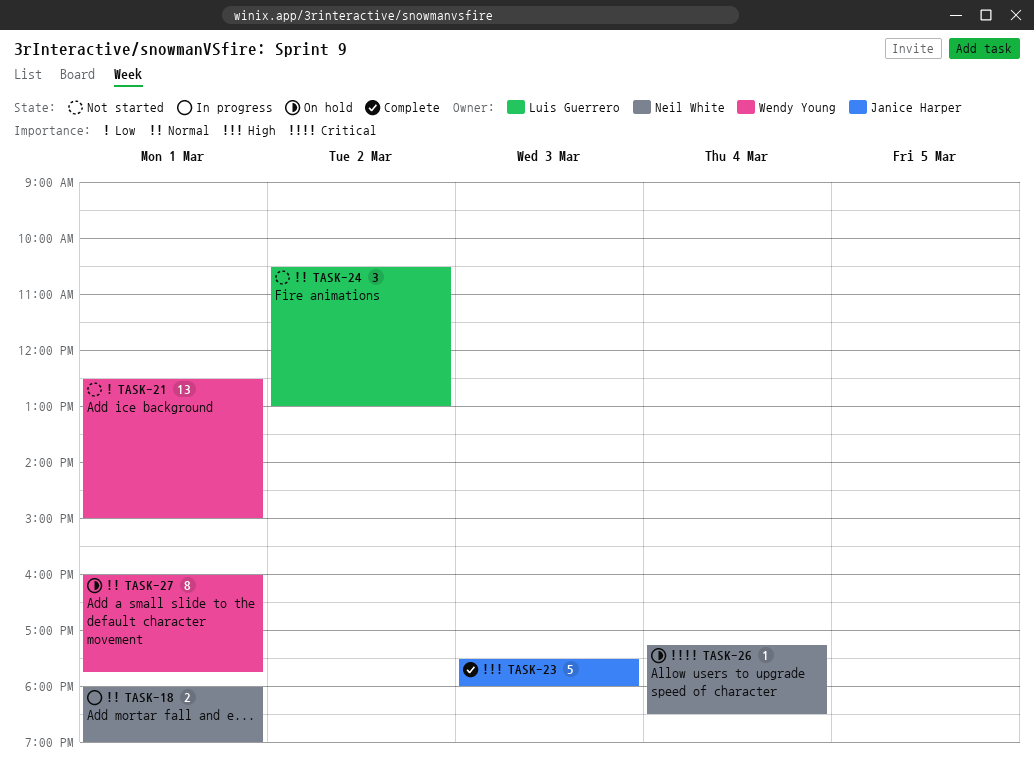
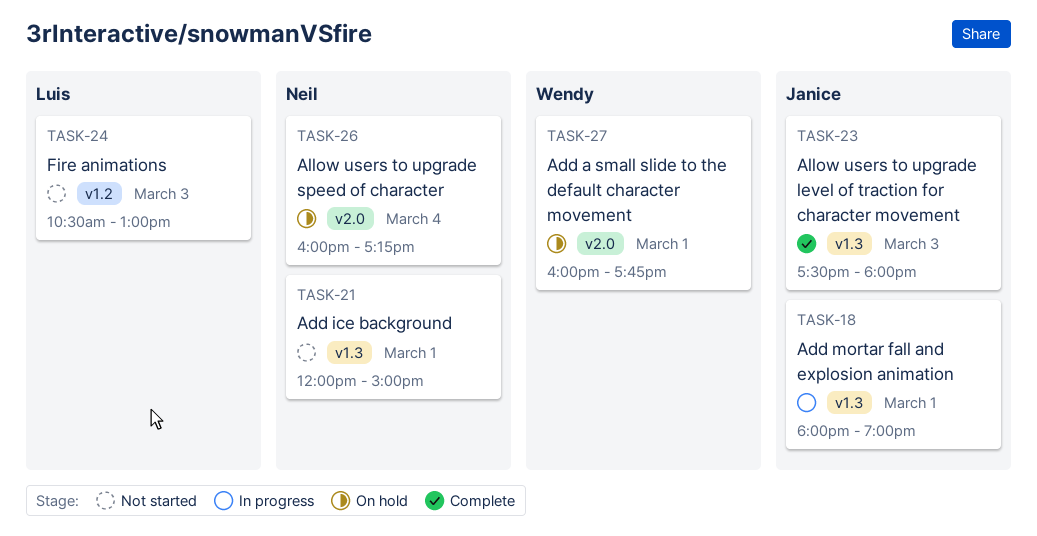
TASK-18, owner: Neil White -> Janice Harper
TASK-21, owner: Wendy Young -> Neil White
TASK-21, begins: 12:30 -> 12:00
TASK-24, day: Mar 2 -> Mar 3
TASK-26, begins: 17:15 -> 16:00
TASK-26, ends: 18:30 -> 17:15

